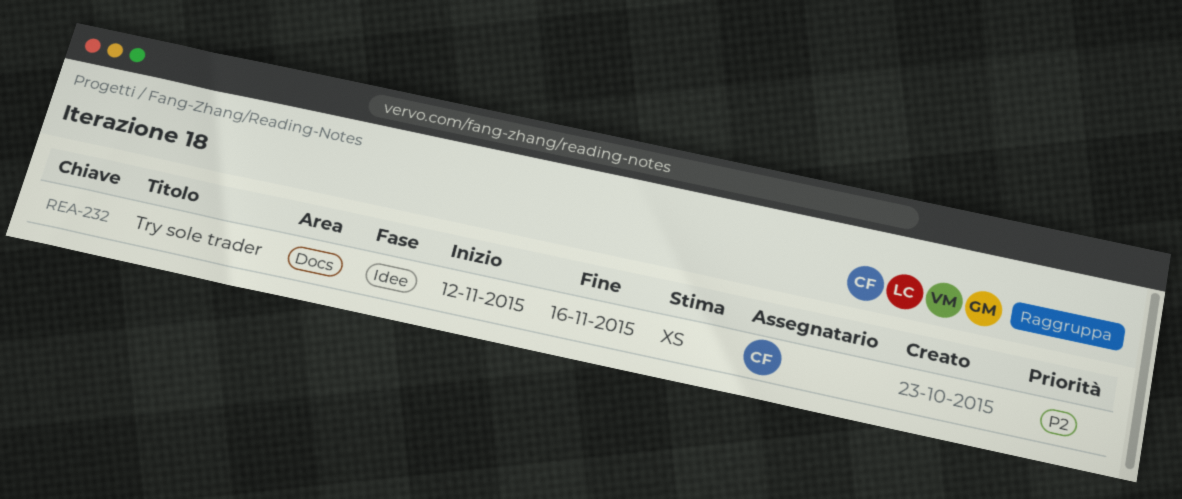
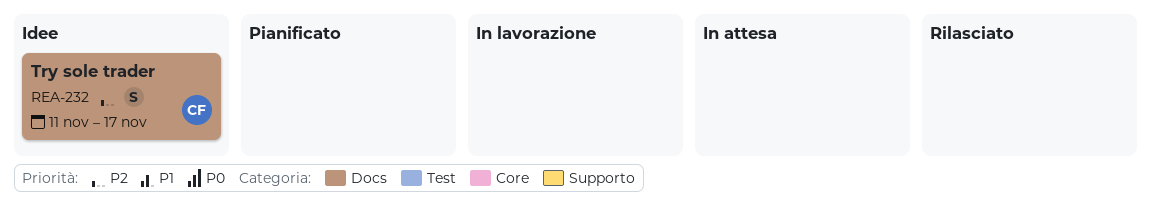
REA-232, estimate: XS -> S
REA-232, start: Nov 12 -> Nov 11
REA-232, due: Nov 16 -> Nov 17

